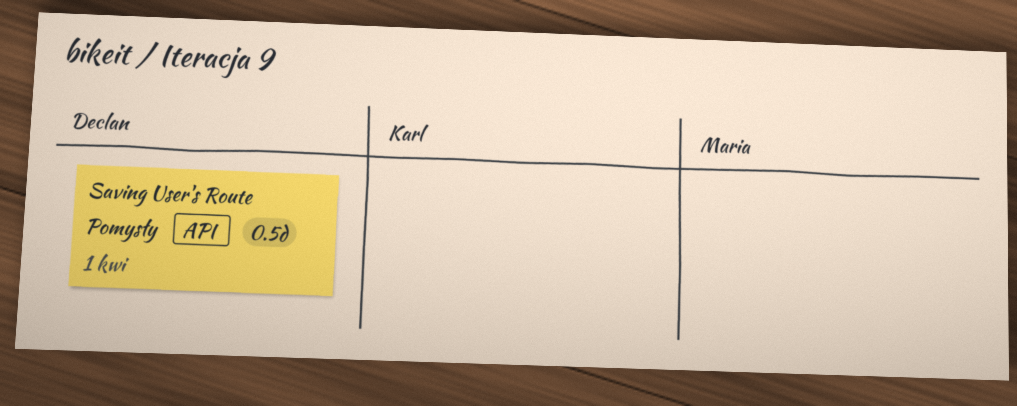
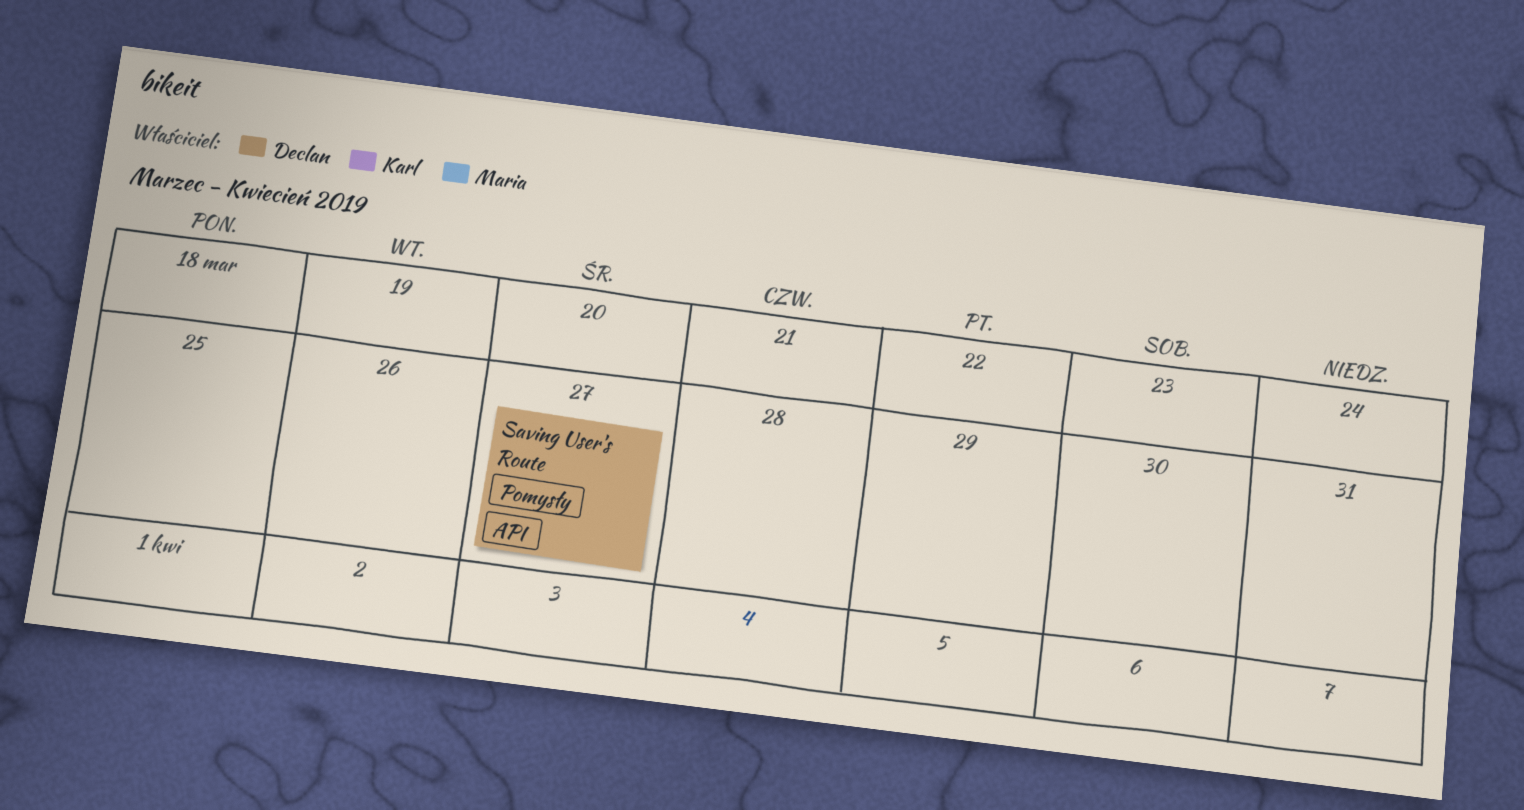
Saving User's Route, due: Apr 1 -> Mar 27

